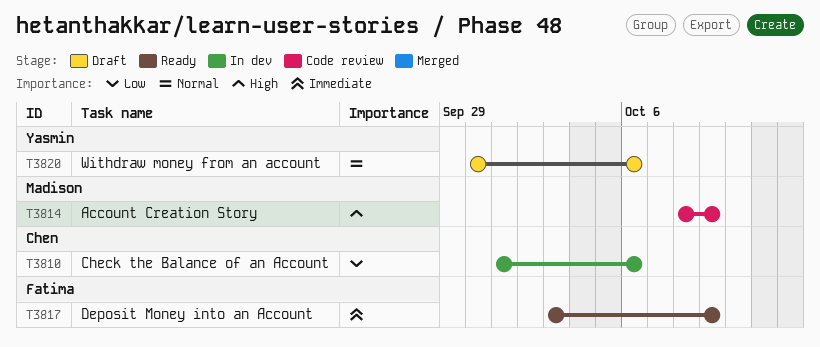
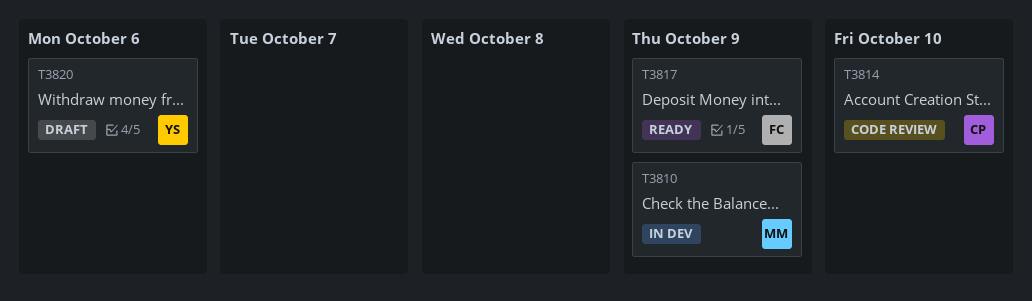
T3810, owner: Chen -> Madison
T3810, due: Oct 6 -> Oct 9
T3814, owner: Madison -> Chen
T3814, due: Oct 9 -> Oct 10

